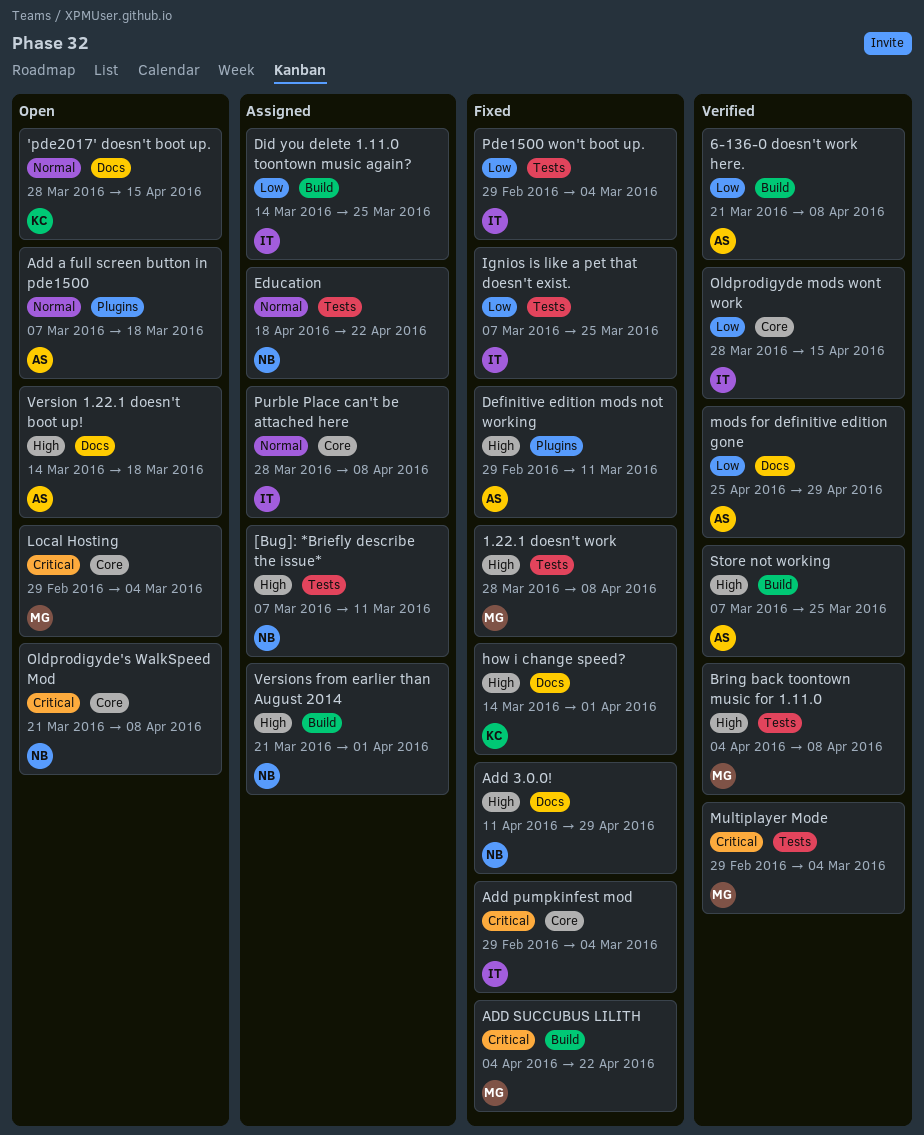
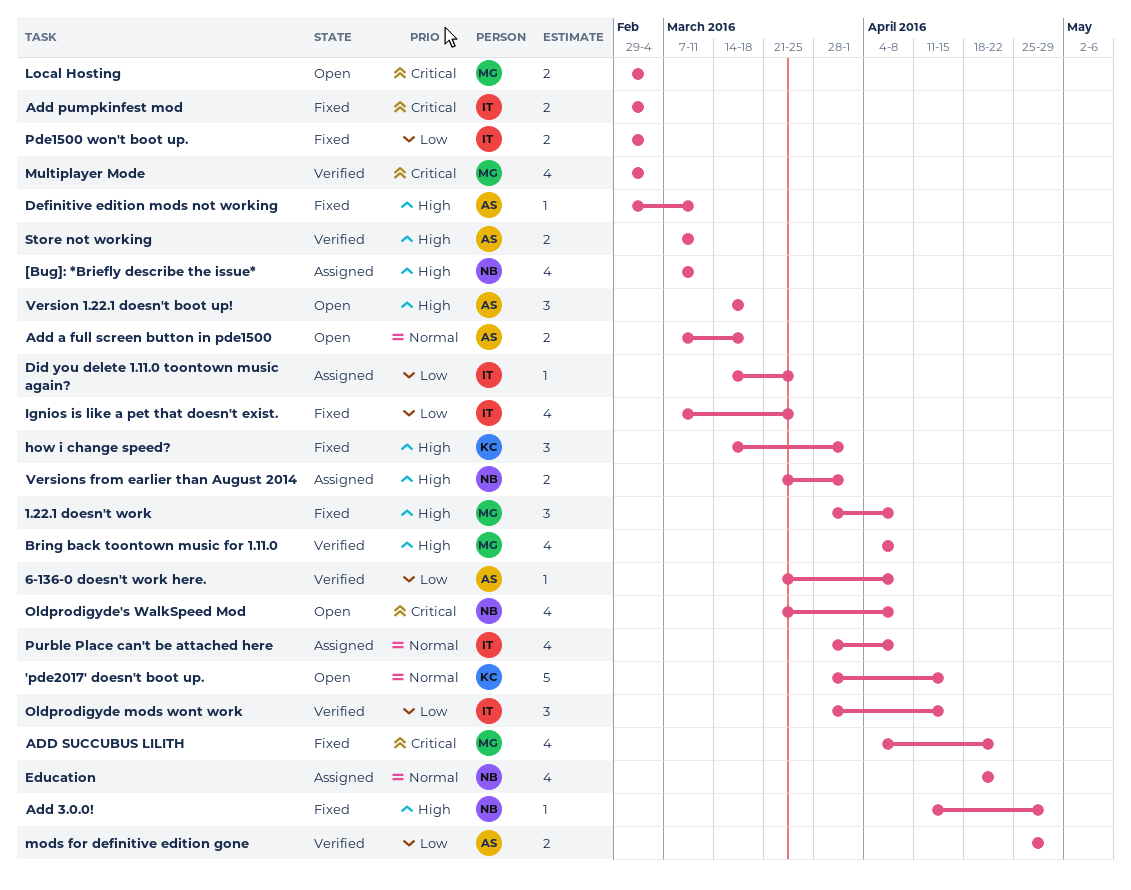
Store not working, due: Mar 25 -> Mar 11

